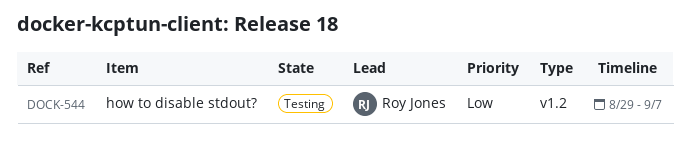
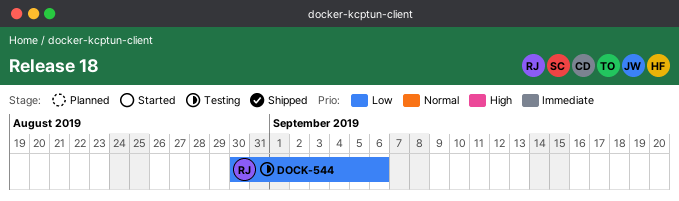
DOCK-544, start: Aug 29 -> Aug 30
DOCK-544, due: Sep 7 -> Sep 6

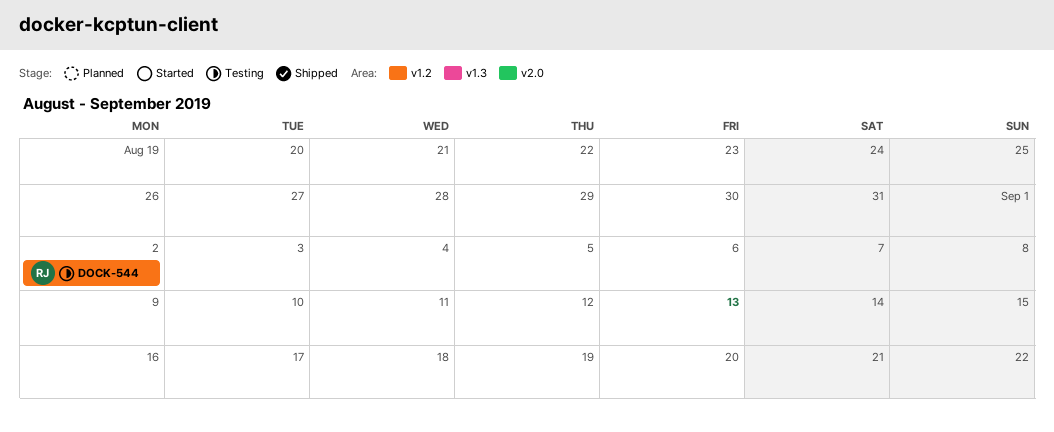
DOCK-544, start: Aug 30 -> Sep 2
DOCK-544, due: Sep 6 -> Sep 2

